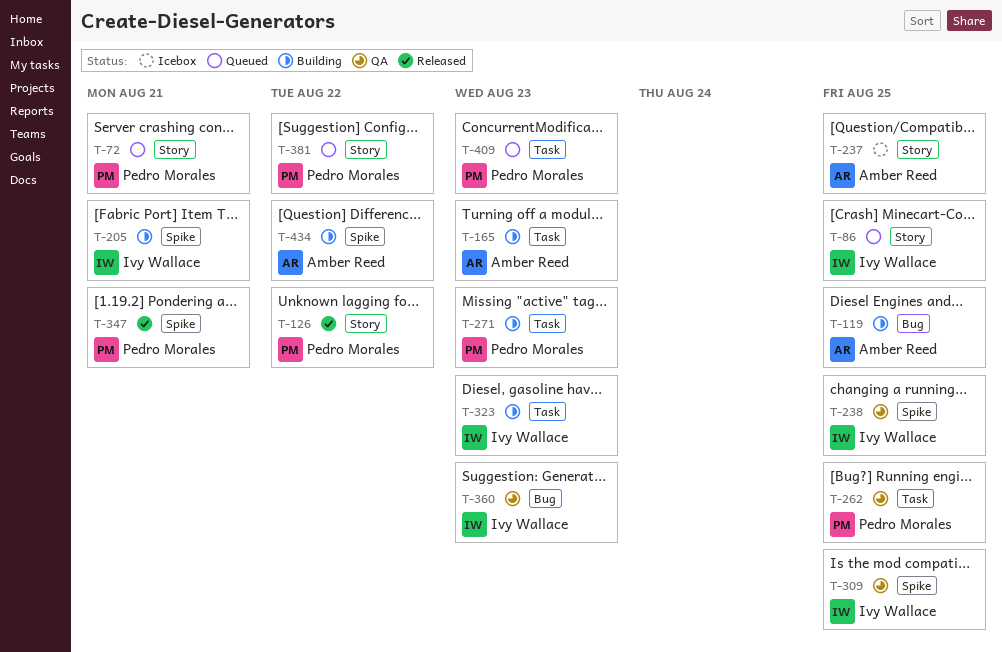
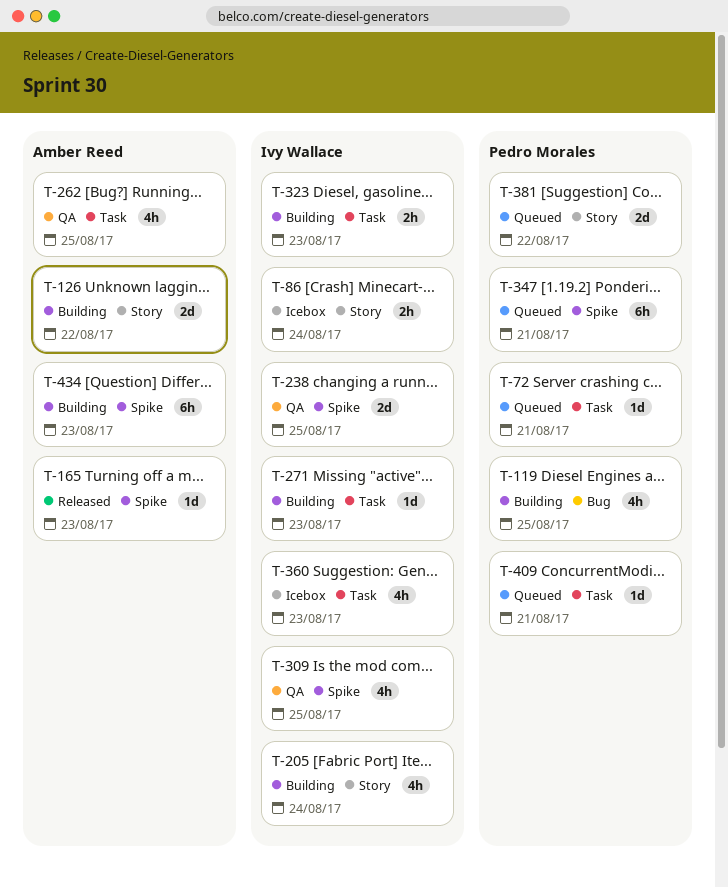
T-72, label: Story -> Task
T-86, status: Queued -> Icebox
T-86, due: Aug 25 -> Aug 24
T-119, owner: Amber Reed -> Pedro Morales
T-126, status: Released -> Building
T-126, owner: Pedro Morales -> Amber Reed
T-165, status: Building -> Released
T-165, label: Task -> Spike
T-205, label: Spike -> Story
T-205, due: Aug 21 -> Aug 24
T-237: present -> none
T-262, owner: Pedro Morales -> Amber Reed
T-271, owner: Pedro Morales -> Ivy Wallace
T-347, status: Released -> Queued
T-360, status: QA -> Icebox
T-360, label: Bug -> Task
T-409, due: Aug 23 -> Aug 21
T-434, due: Aug 22 -> Aug 23

